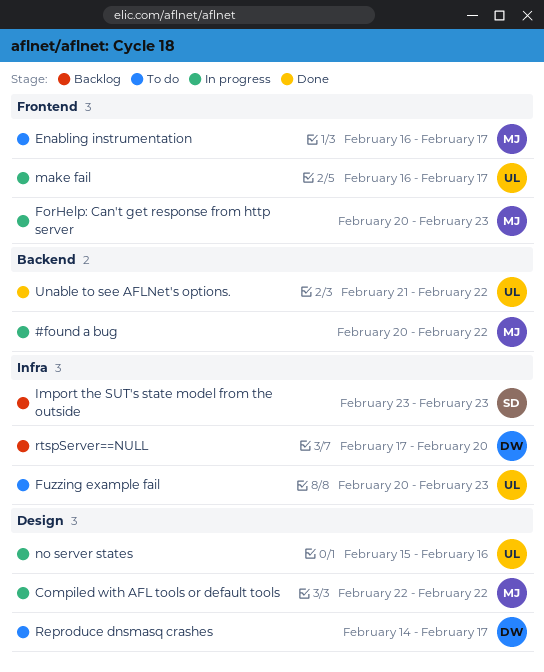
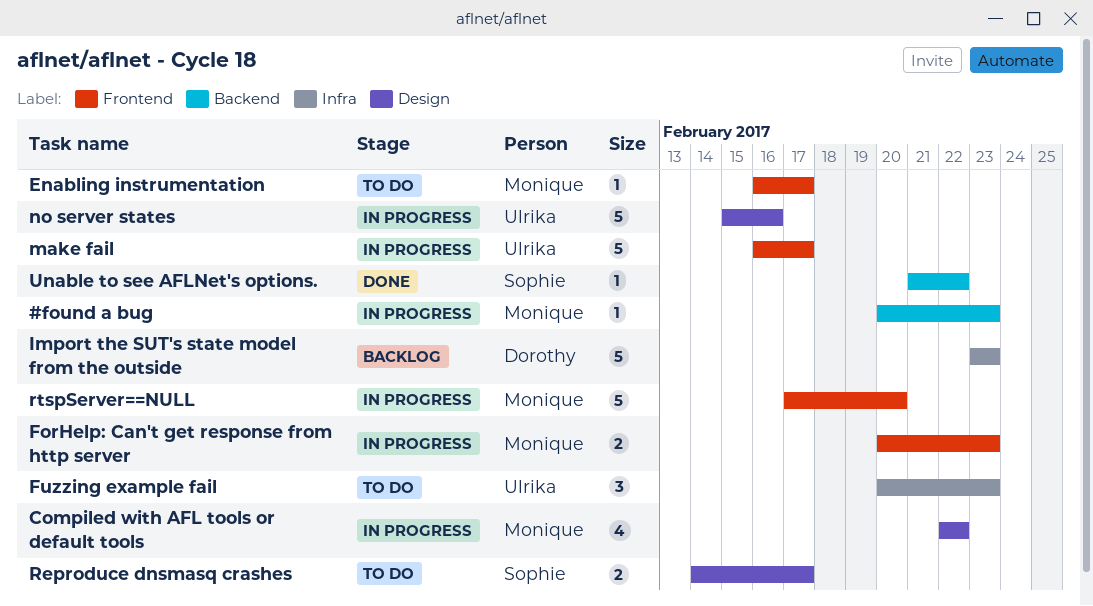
#found a bug, due: Feb 22 -> Feb 23
Import the SUT's state model from the outside, owner: Sophie -> Dorothy
Reproduce dnsmasq crashes, owner: Dorothy -> Sophie
rtspServer==NULL, status: Backlog -> In progress
rtspServer==NULL, owner: Dorothy -> Monique
rtspServer==NULL, label: Infra -> Frontend
Unable to see AFLNet's options., owner: Ulrika -> Sophie

